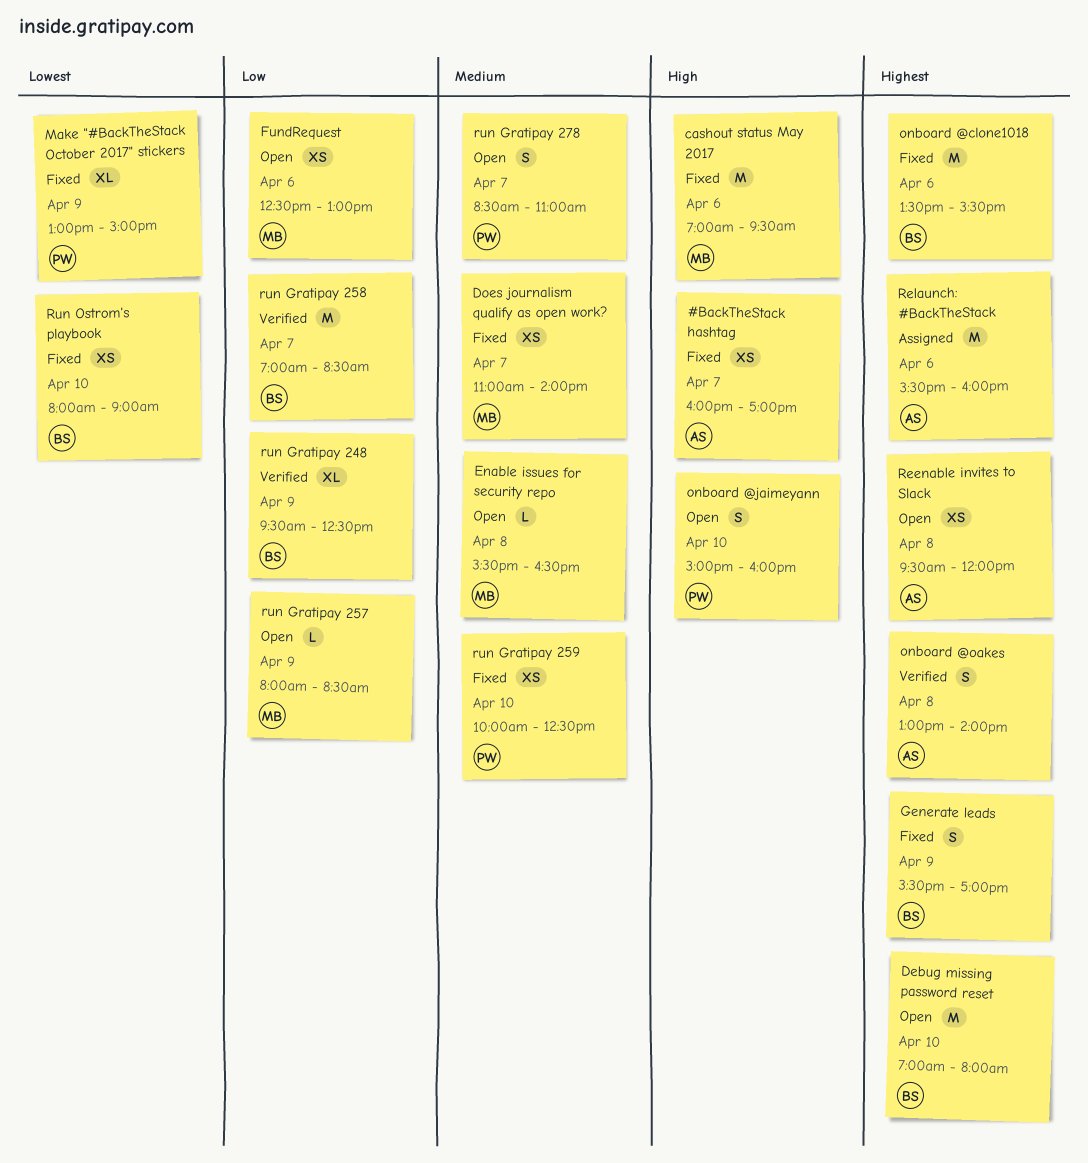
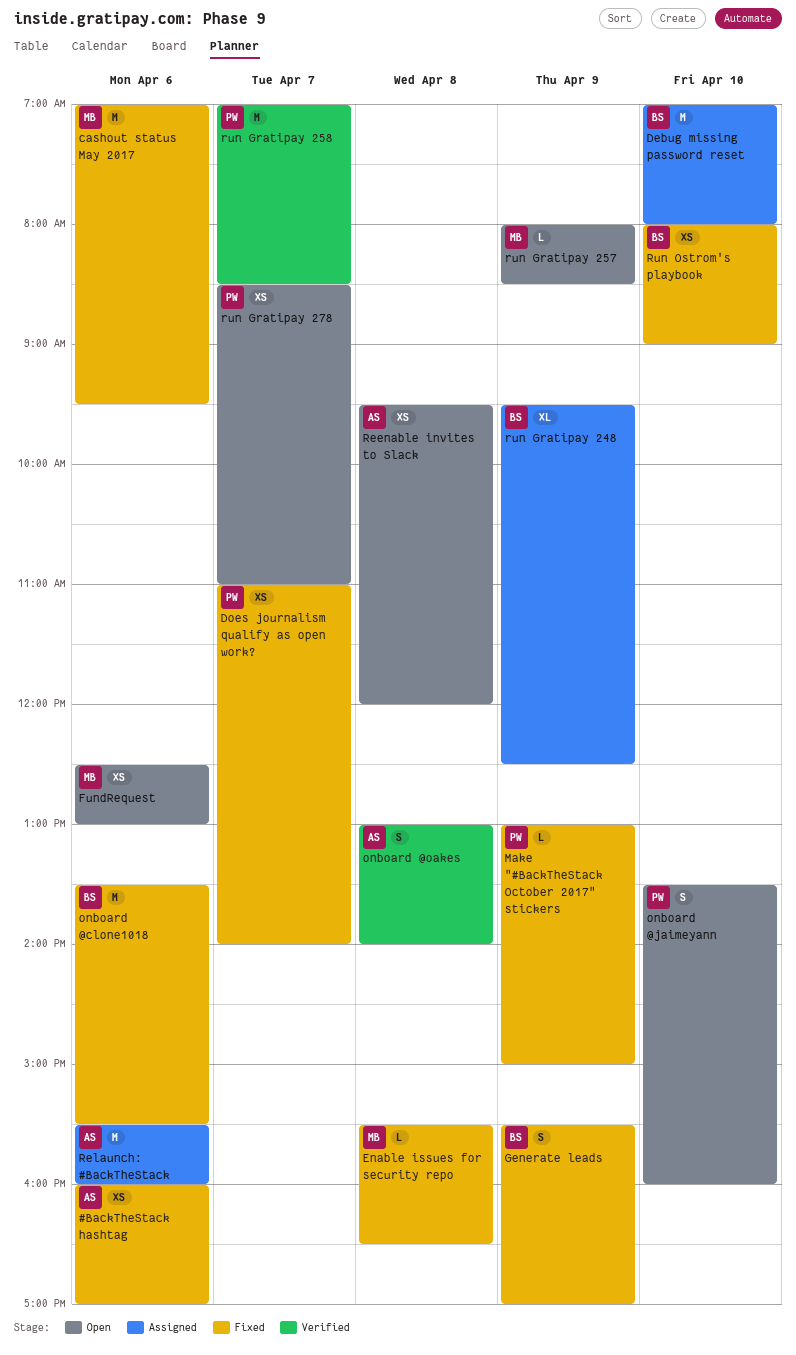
#BackTheStack hashtag, day: Apr 7 -> Apr 6
Debug missing password reset, status: Open -> Assigned
Does journalism qualify as open work?, owner: MB -> PW
Enable issues for security repo, status: Open -> Fixed
Make "#BackTheStack October 2017" stickers, estimate: XL -> L
onboard @jaimeyann, begins: 15:00 -> 13:30
run Gratipay 248, status: Verified -> Assigned
run Gratipay 258, owner: BS -> PW
run Gratipay 259: present -> none
run Gratipay 278, estimate: S -> XS

